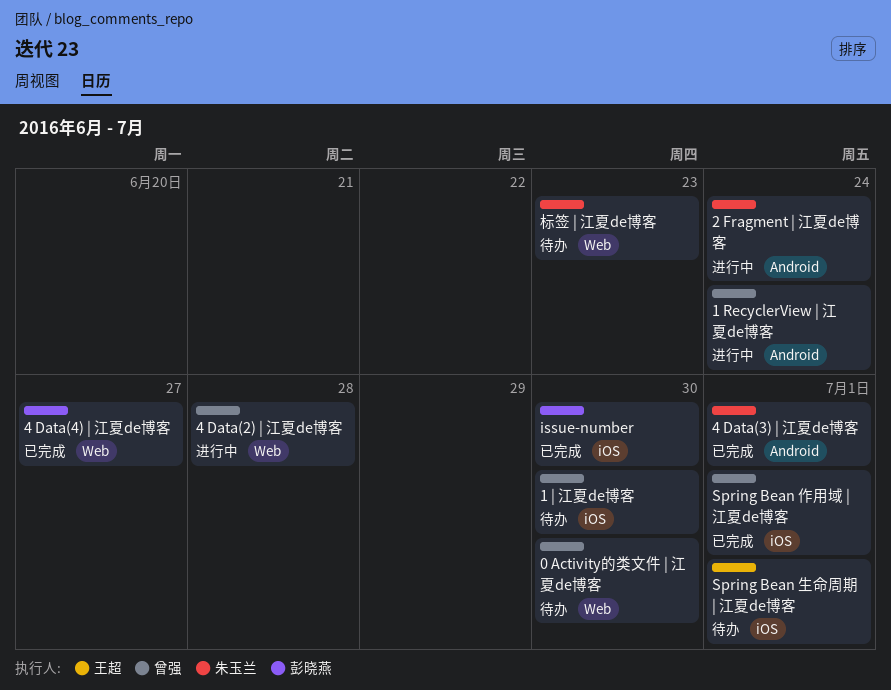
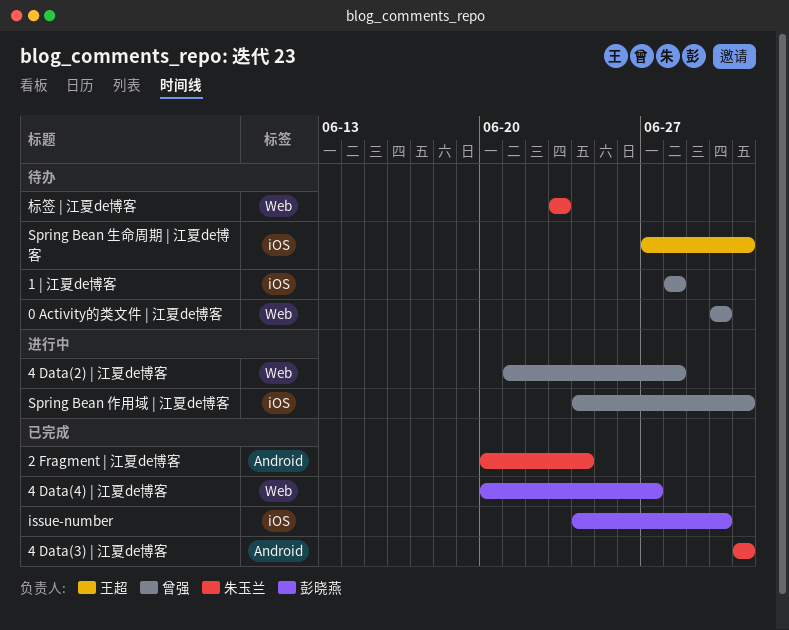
1 RecyclerView | 江夏de博客: present -> none
1 | 江夏de博客, due: Jun 30 -> Jun 28
2 Fragment | 江夏de博客, status: 进行中 -> 已完成
Spring Bean 作用域 | 江夏de博客, status: 已完成 -> 进行中

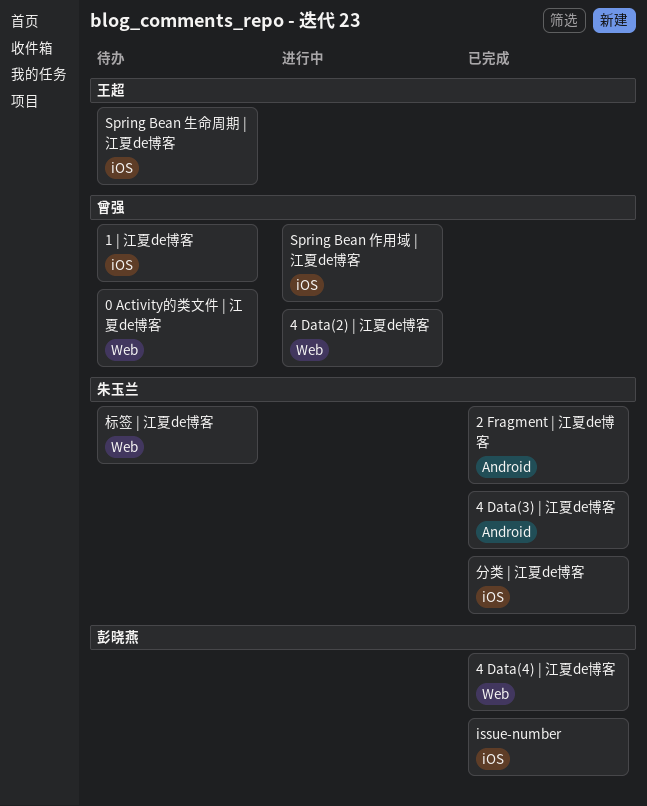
分类 | 江夏de博客: none -> present

